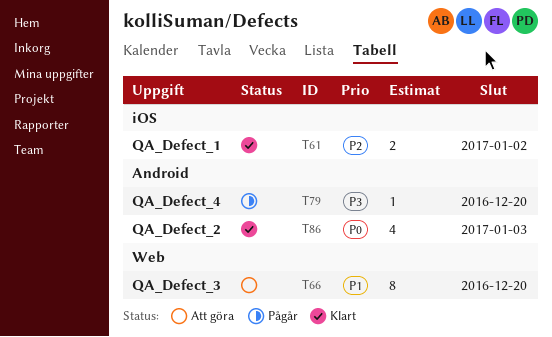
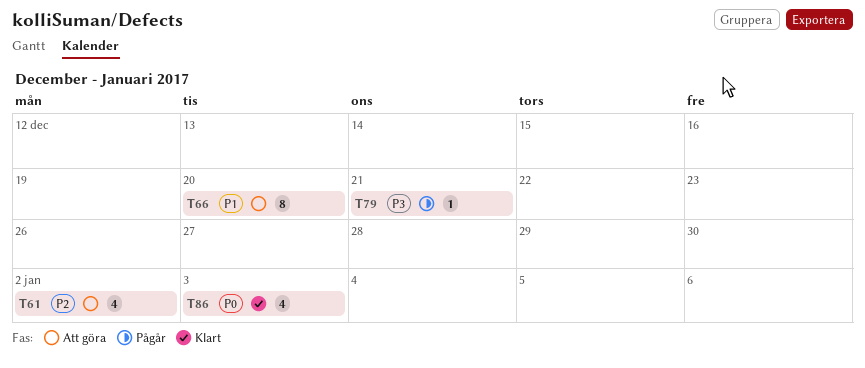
T61, status: Klart -> Att göra
T61, estimate: 2 -> 4
T79, due: Dec 20 -> Dec 21

